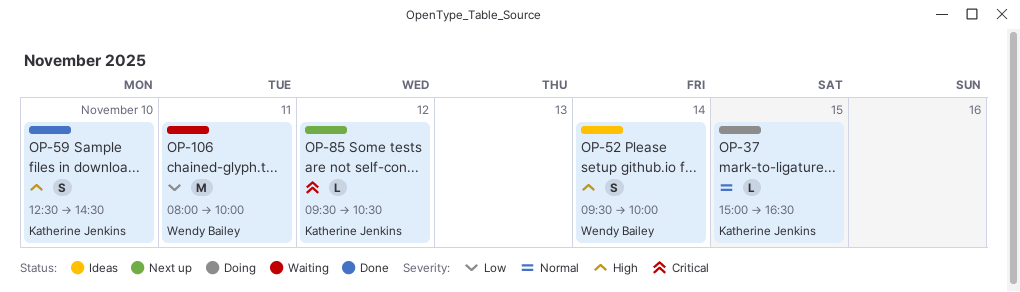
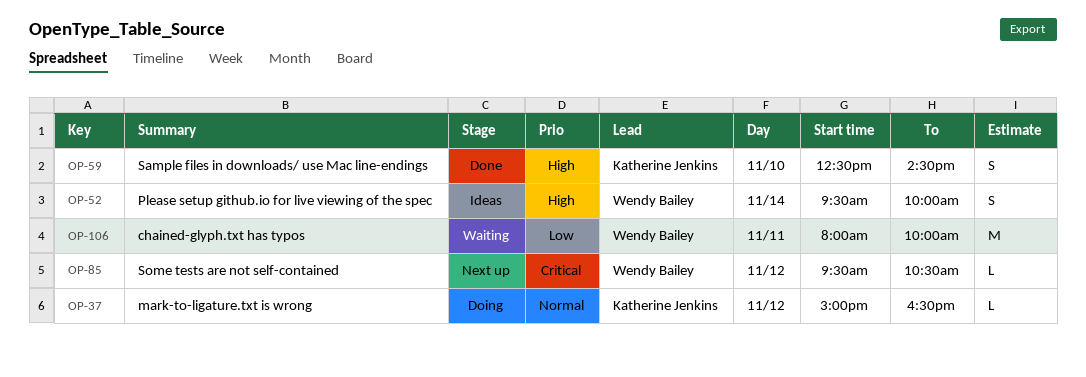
OP-37, day: Nov 15 -> Nov 12
OP-85, owner: Katherine Jenkins -> Wendy Bailey

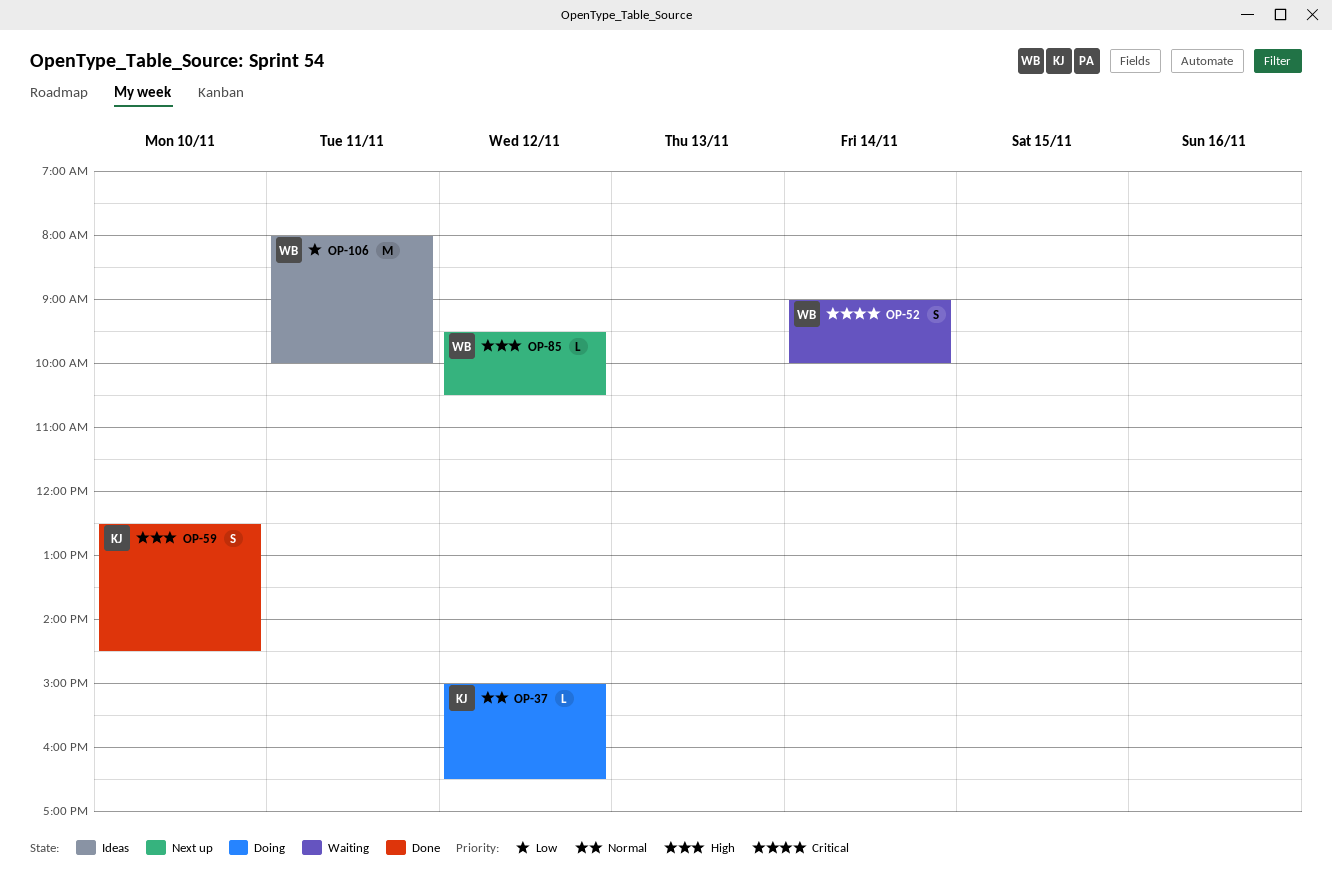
OP-52, status: Ideas -> Waiting
OP-52, priority: High -> Critical
OP-52, begins: 09:30 -> 09:00
OP-85, priority: Critical -> High
OP-106, status: Waiting -> Ideas

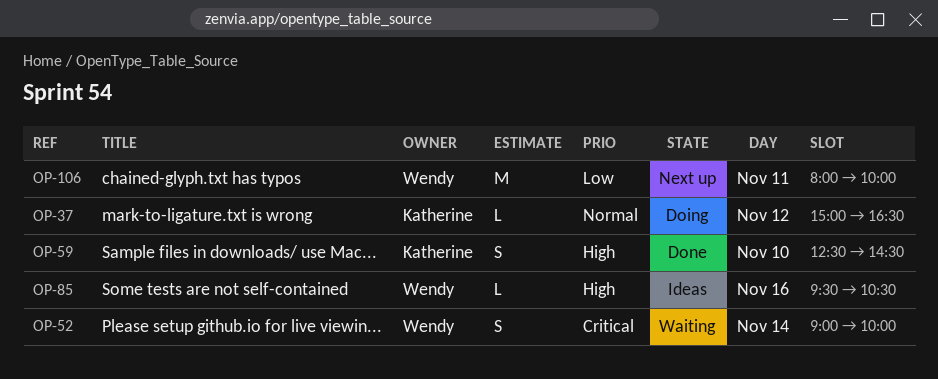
OP-85, status: Next up -> Ideas
OP-85, day: Nov 12 -> Nov 16
OP-106, status: Ideas -> Next up

